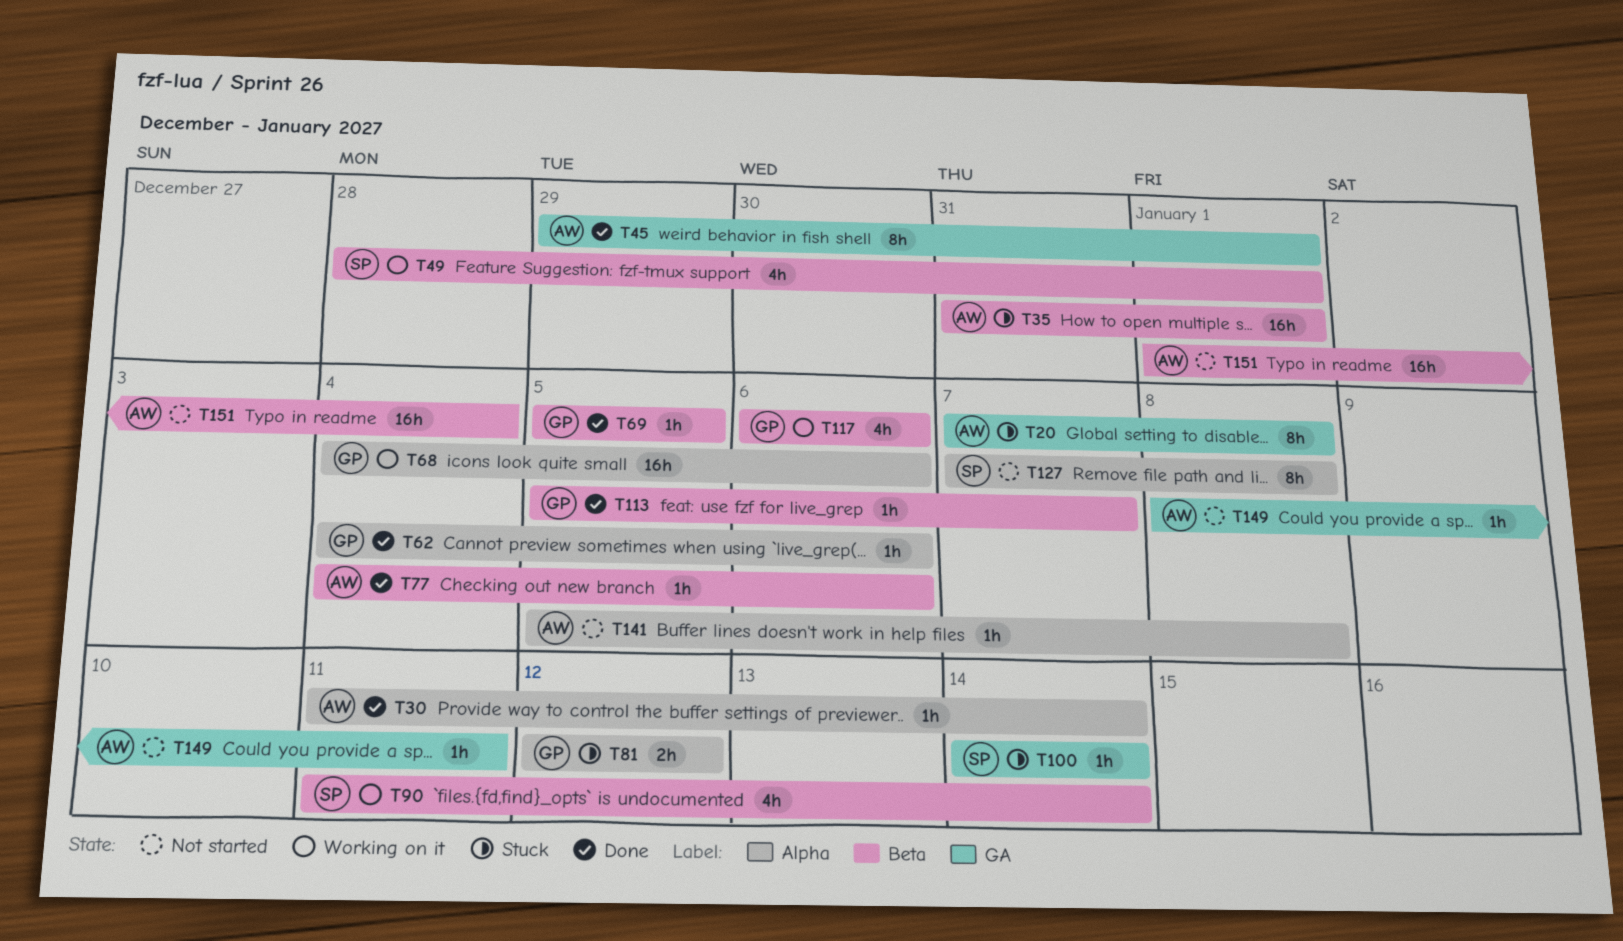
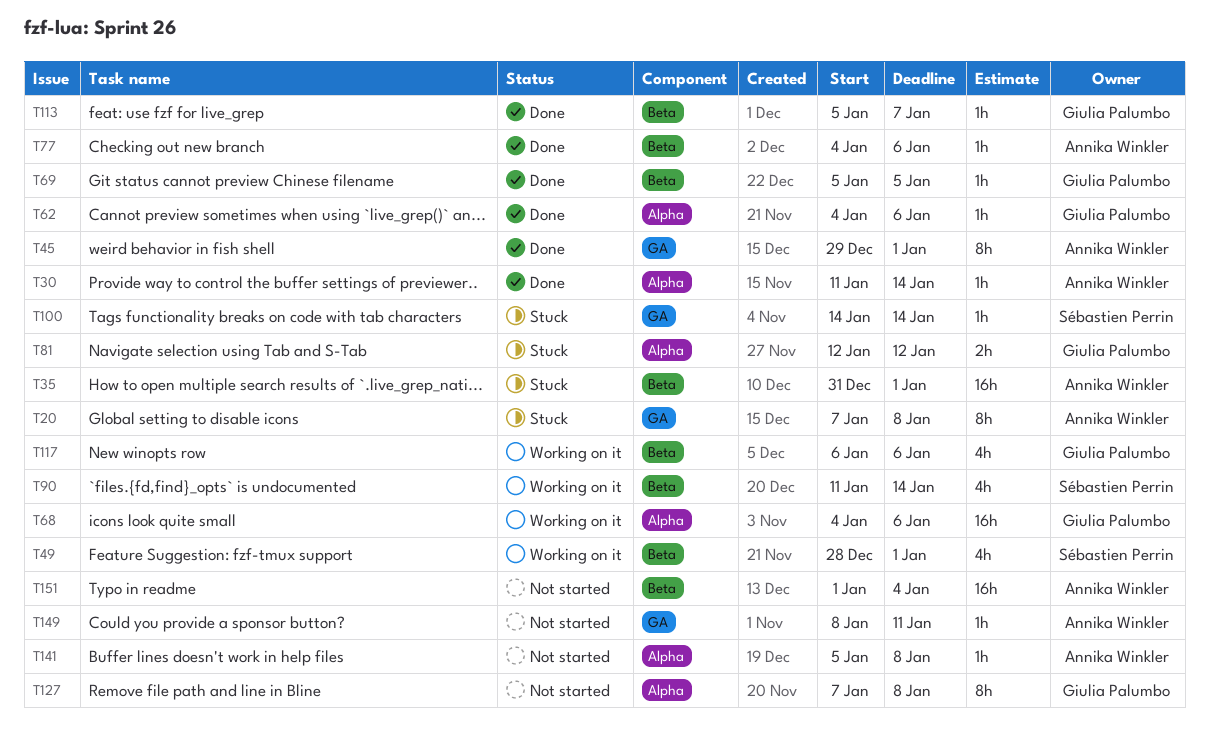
T127, owner: Sébastien Perrin -> Giulia Palumbo

